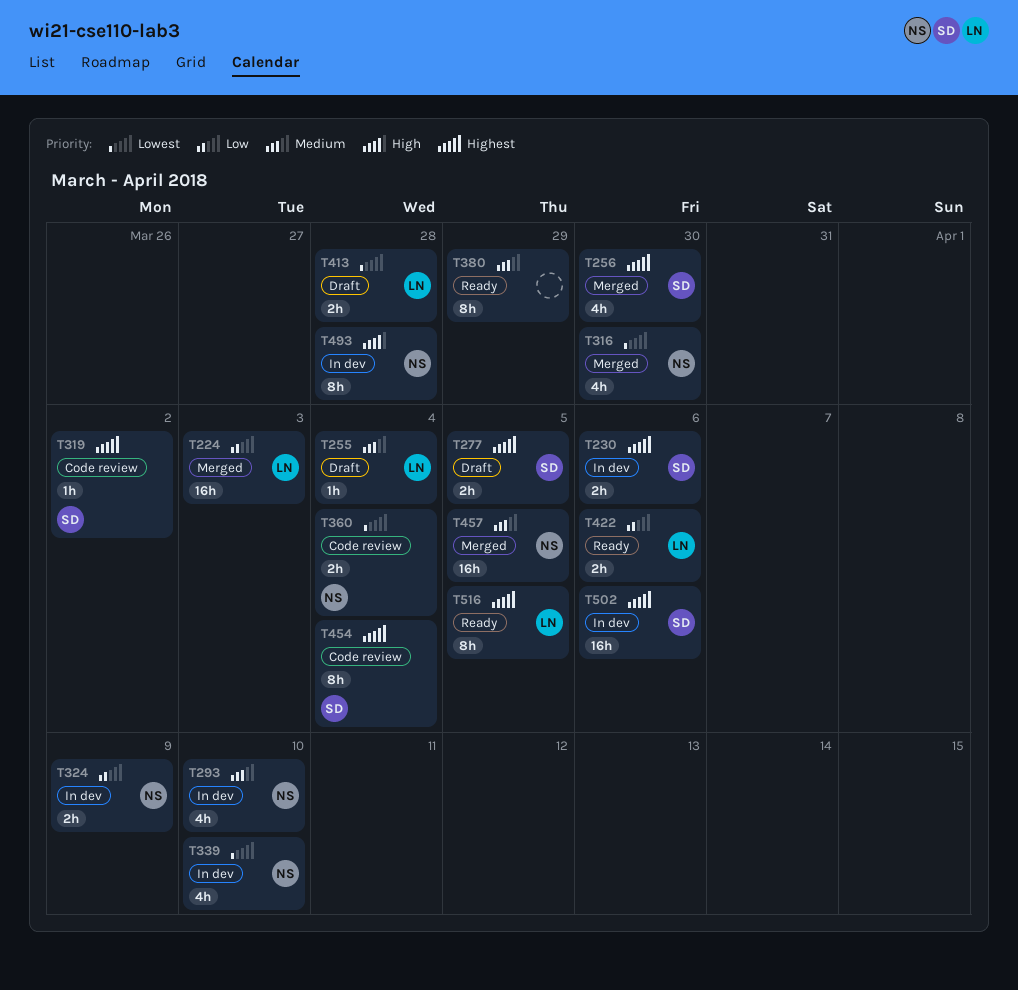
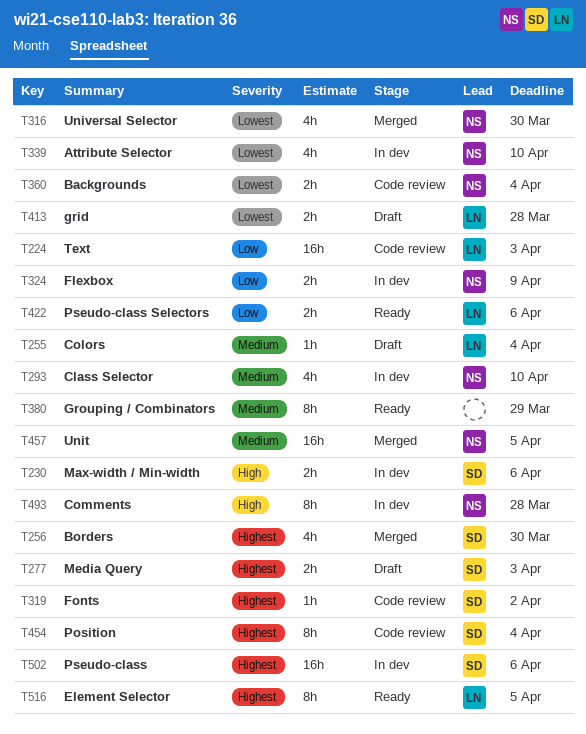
T224, status: Merged -> Code review
T230, priority: Highest -> High
T277, due: Apr 5 -> Apr 3

